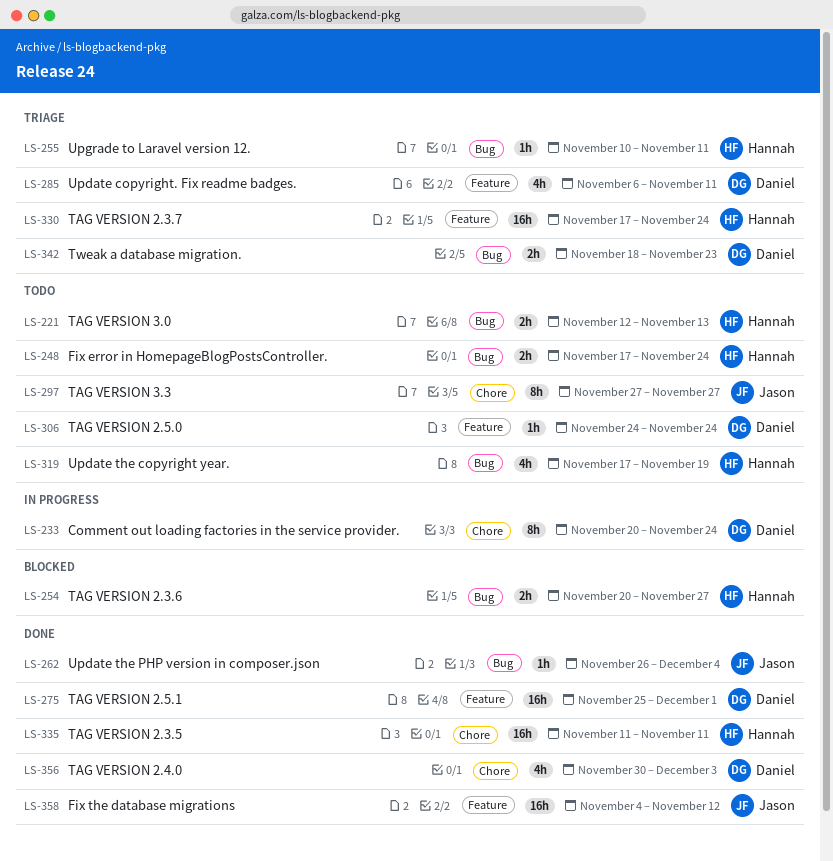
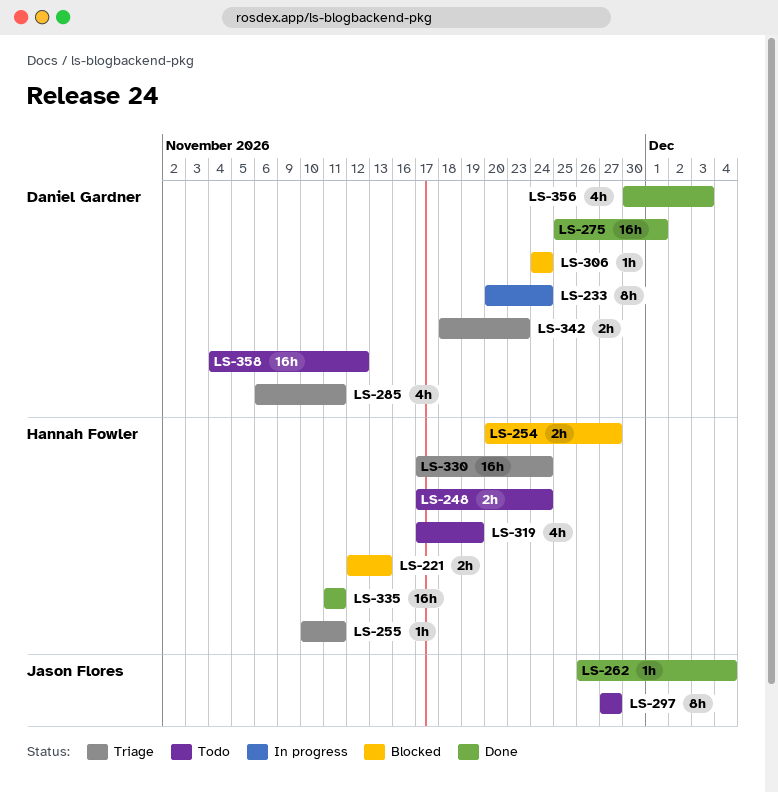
LS-221, status: Todo -> Blocked
LS-306, status: Todo -> Blocked
LS-358, status: Done -> Todo
LS-358, owner: Jason Flores -> Daniel Gardner

